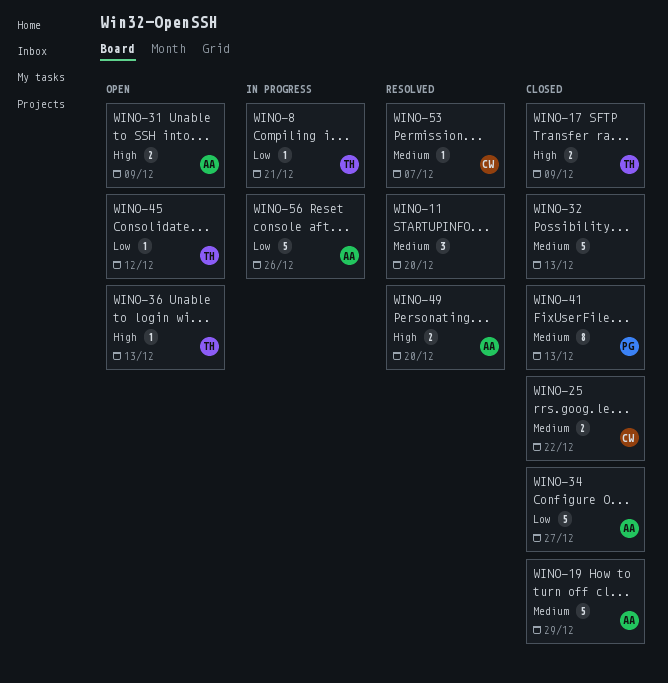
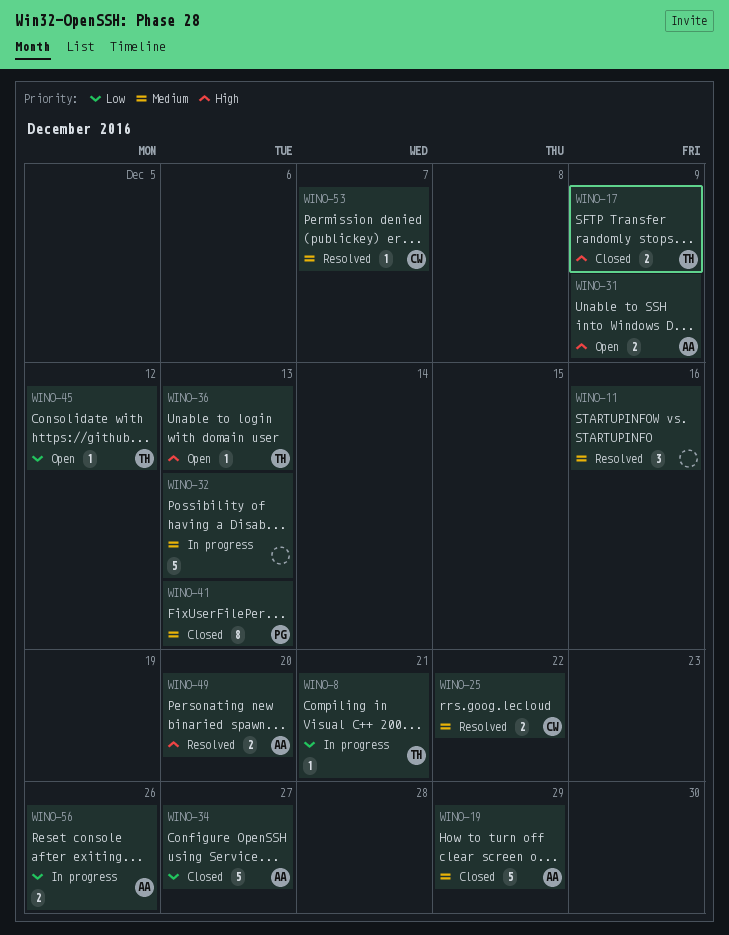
WINO-11, due: Dec 20 -> Dec 16
WINO-25, status: Closed -> Resolved
WINO-32, status: Closed -> In progress
WINO-56, estimate: 5 -> 2

